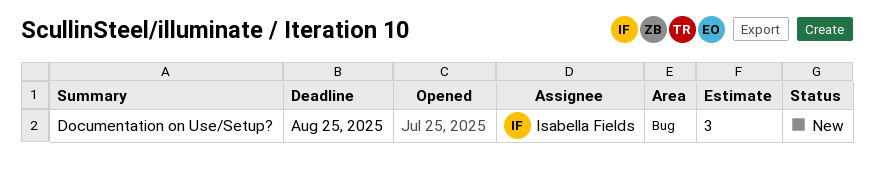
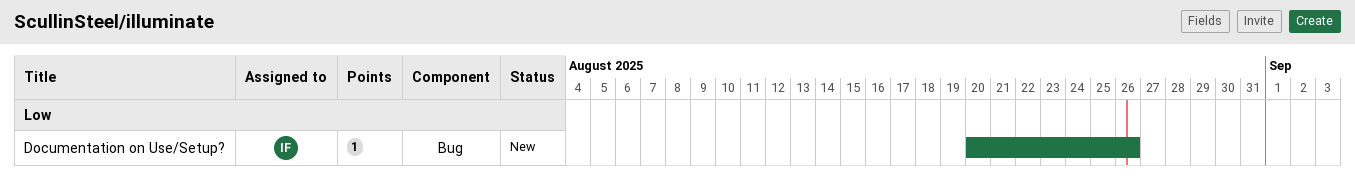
Documentation on Use/Setup?, estimate: 3 -> 1
Documentation on Use/Setup?, due: Aug 25 -> Aug 26

